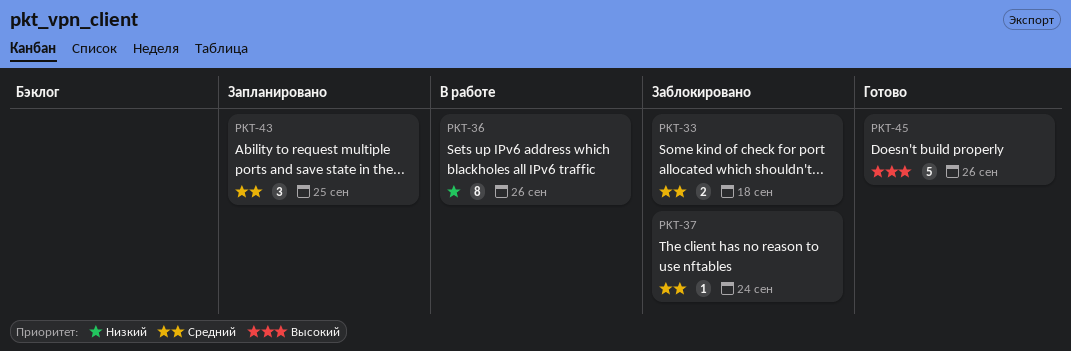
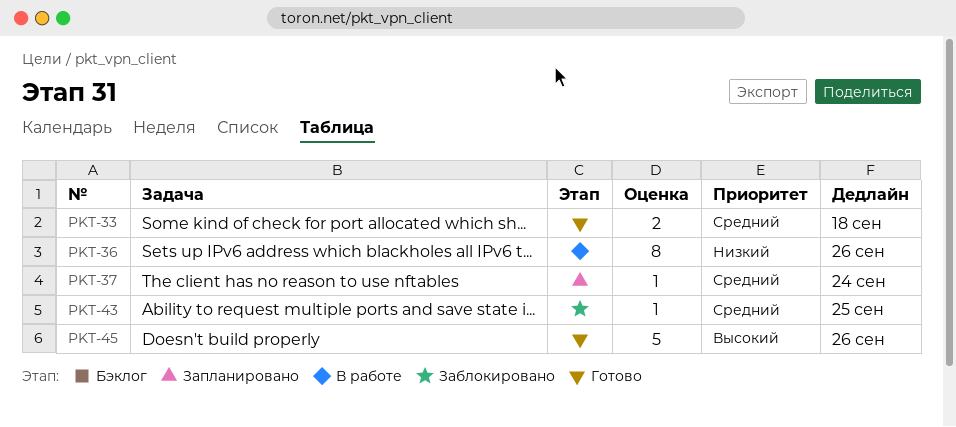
PKT-33, status: Заблокировано -> Готово
PKT-37, status: Заблокировано -> Запланировано
PKT-43, status: Запланировано -> Заблокировано
PKT-43, estimate: 3 -> 1

